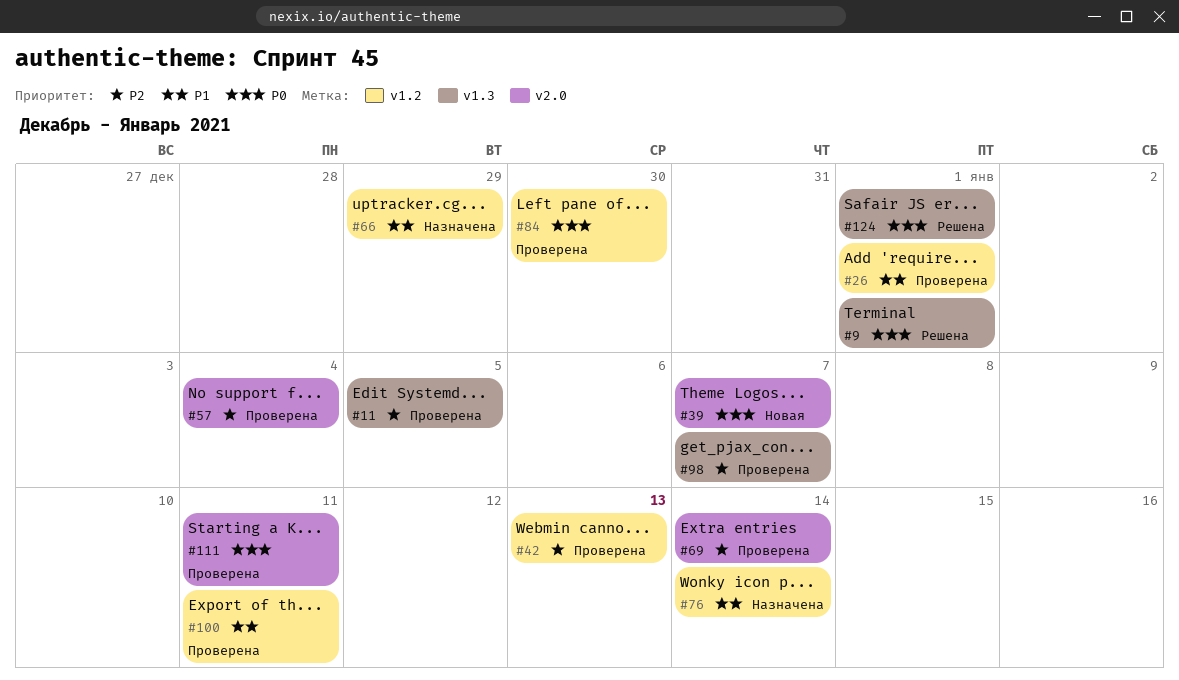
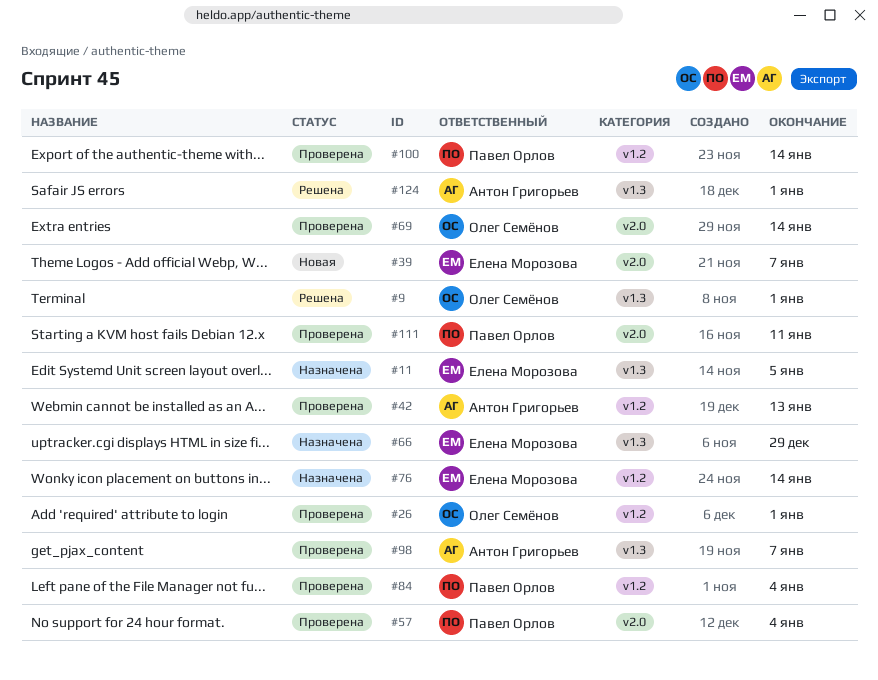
#11, status: Проверена -> Назначена
#66, label: v1.2 -> v1.3
#84, due: Dec 30 -> Jan 4
#100, due: Jan 11 -> Jan 14

